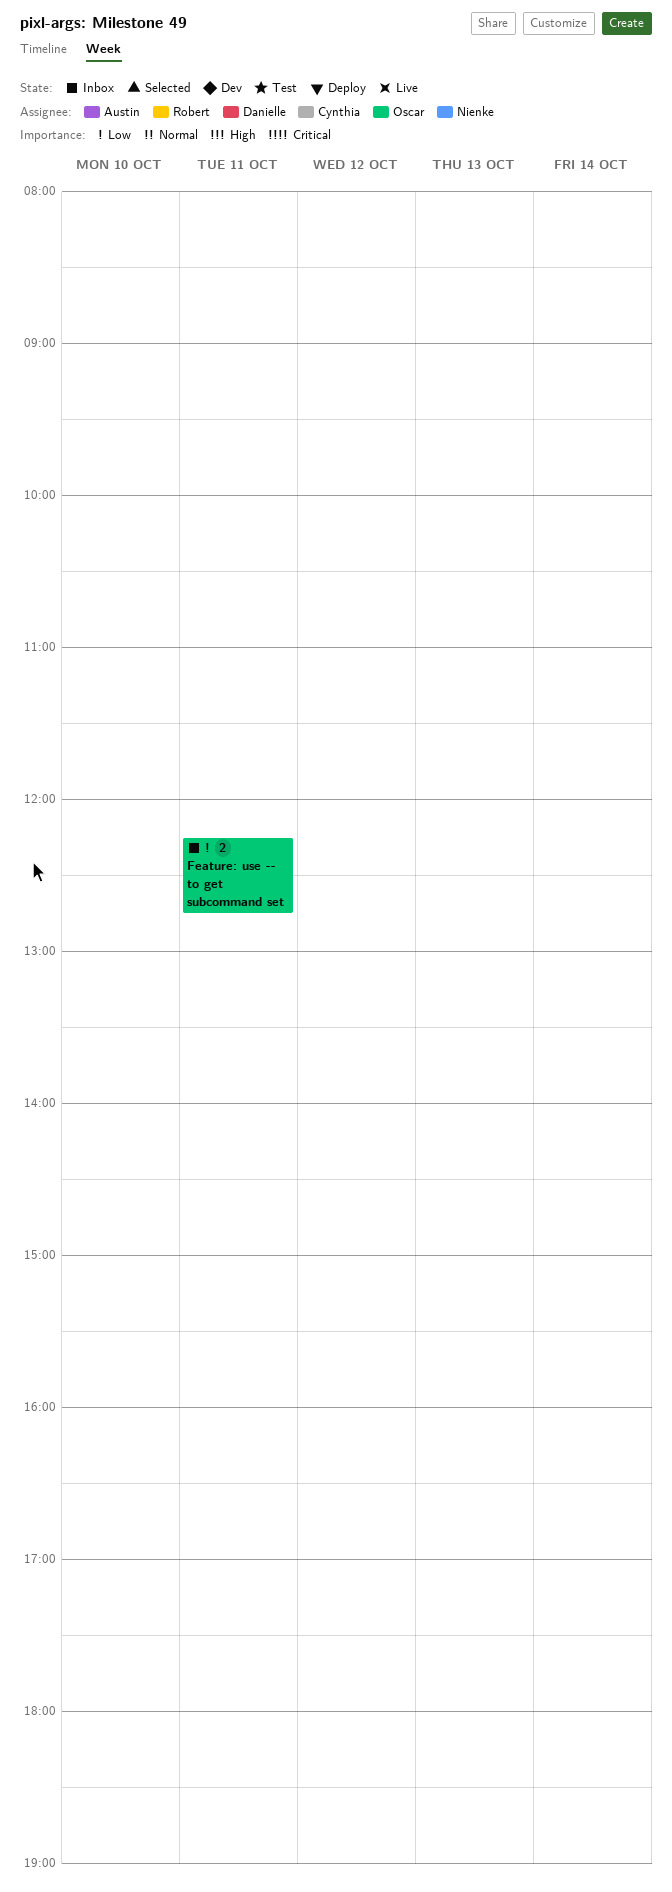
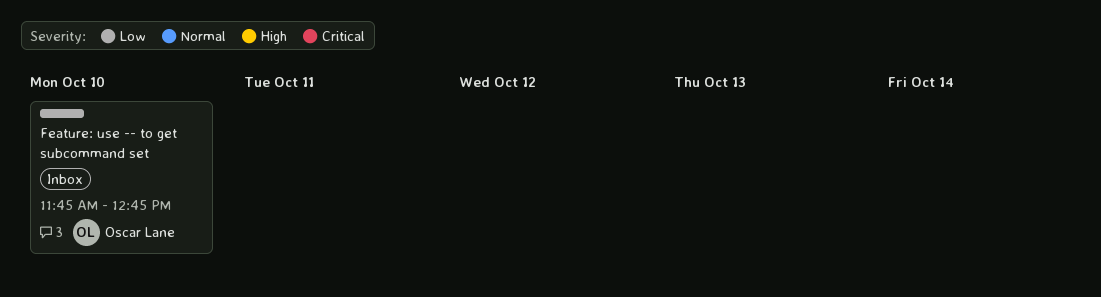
Feature: use -- to get subcommand set, day: Oct 11 -> Oct 10
Feature: use -- to get subcommand set, begins: 12:15 -> 11:45

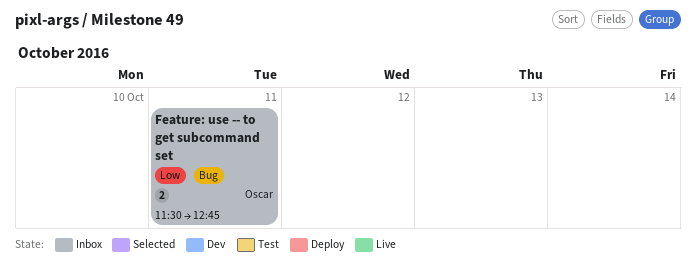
Feature: use -- to get subcommand set, day: Oct 10 -> Oct 11
Feature: use -- to get subcommand set, begins: 11:45 -> 11:30

